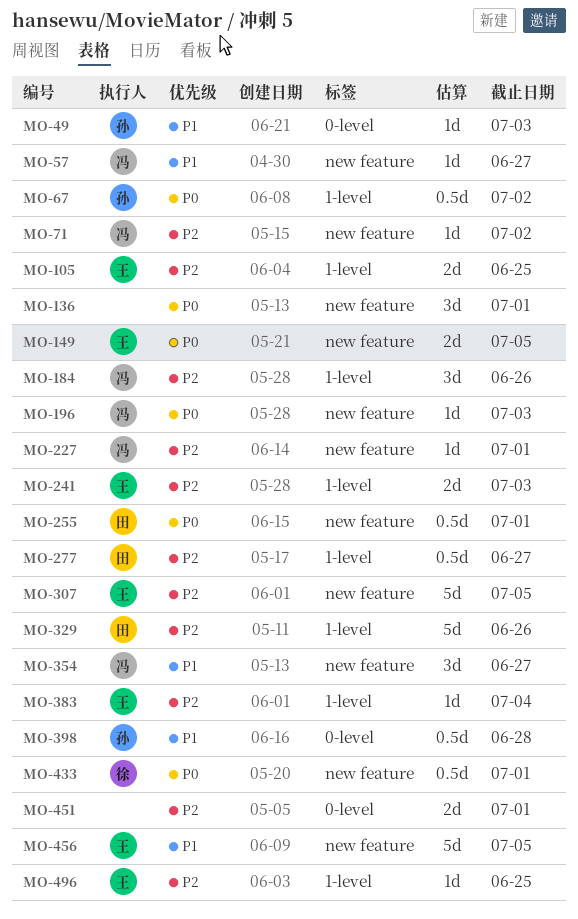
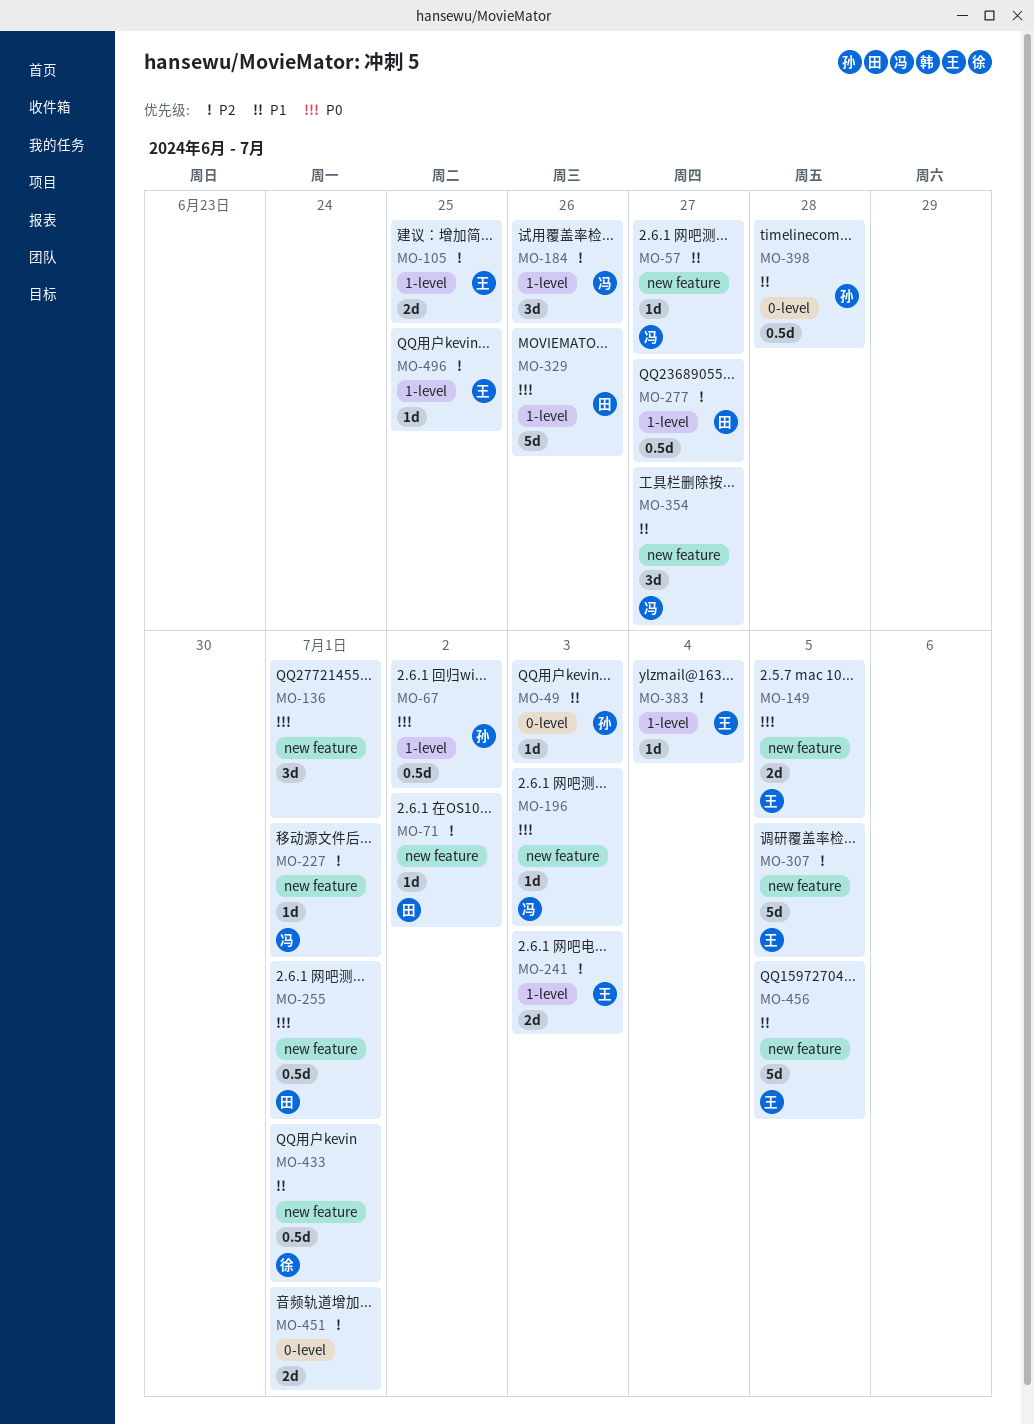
MO-71, owner: 冯 -> 田
MO-329, priority: P2 -> P0
MO-433, priority: P0 -> P1

